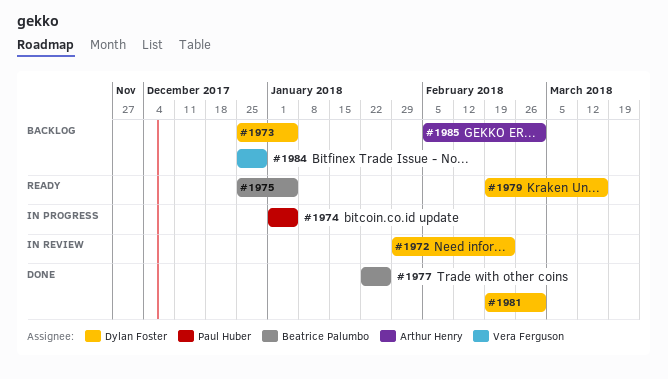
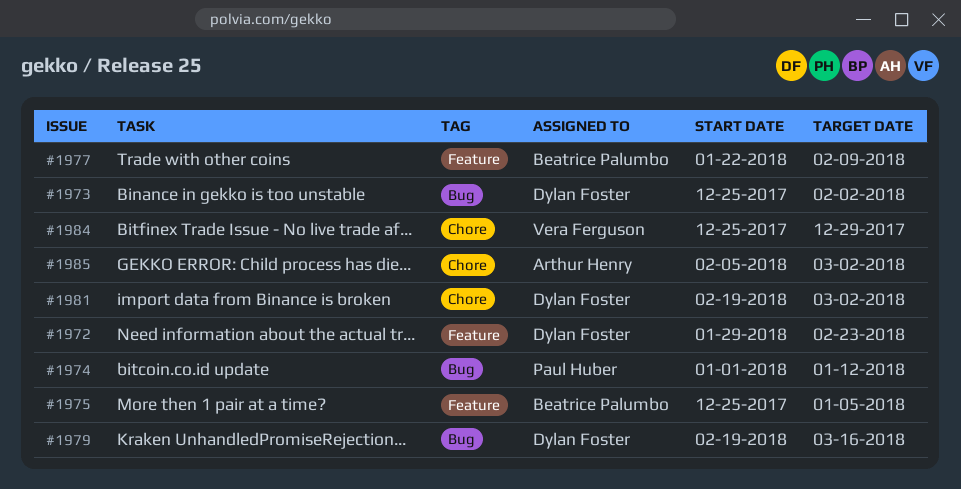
#1973, due: Jan 5 -> Feb 2
#1974, due: Jan 5 -> Jan 12
#1977, due: Jan 26 -> Feb 9

